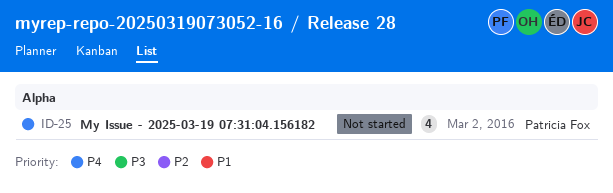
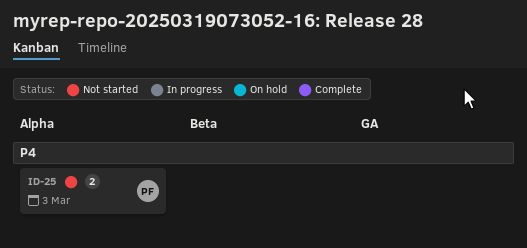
ID-25, estimate: 4 -> 2
ID-25, due: Mar 2 -> Mar 3

